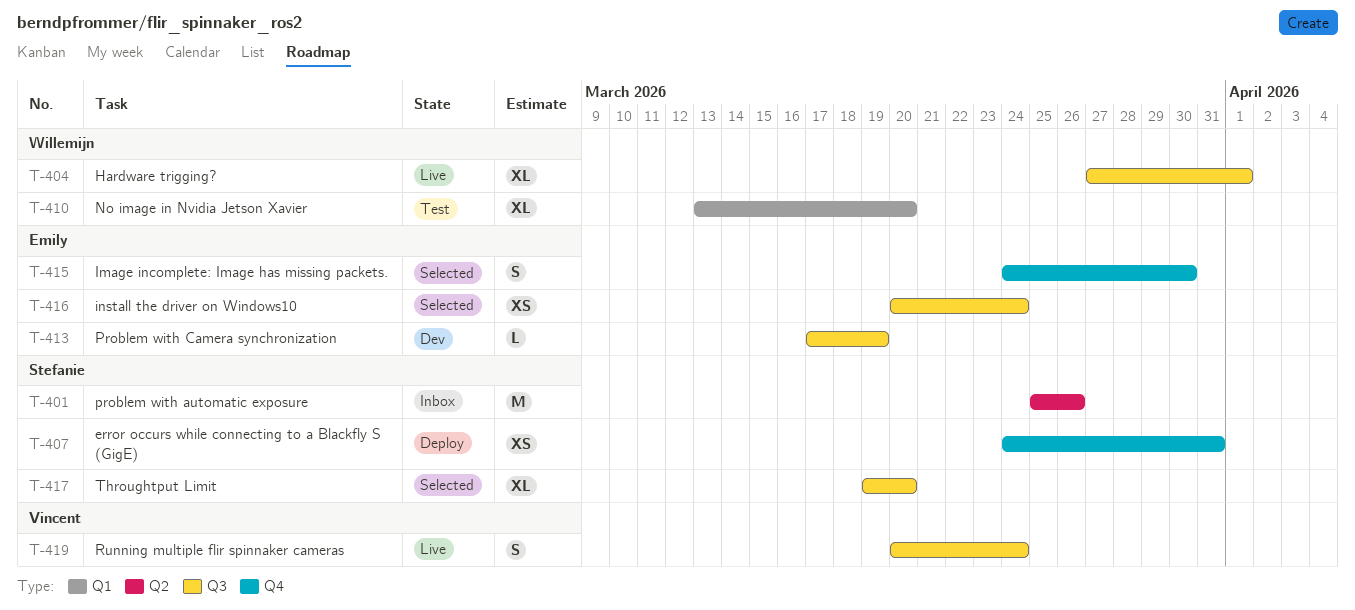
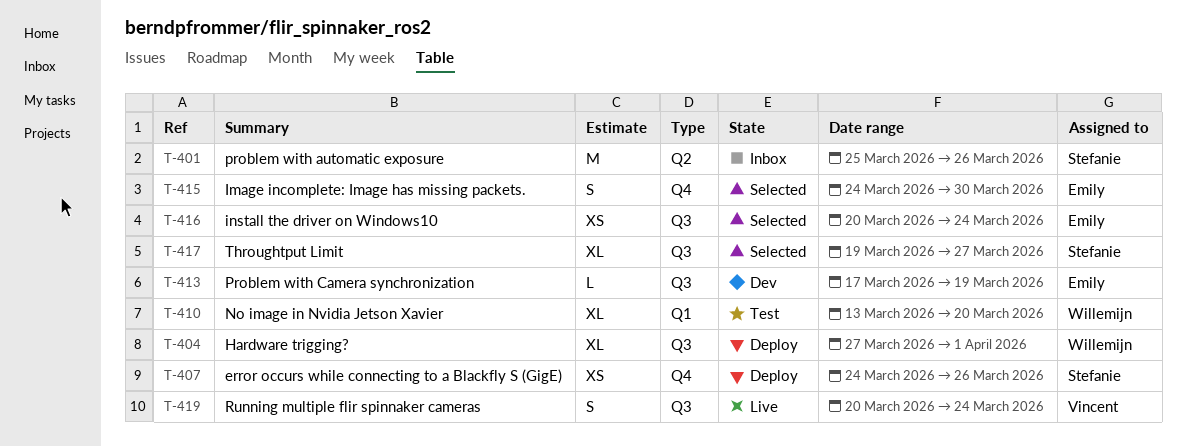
T-404, status: Live -> Deploy
T-407, due: Mar 31 -> Mar 26
T-417, due: Mar 20 -> Mar 27

